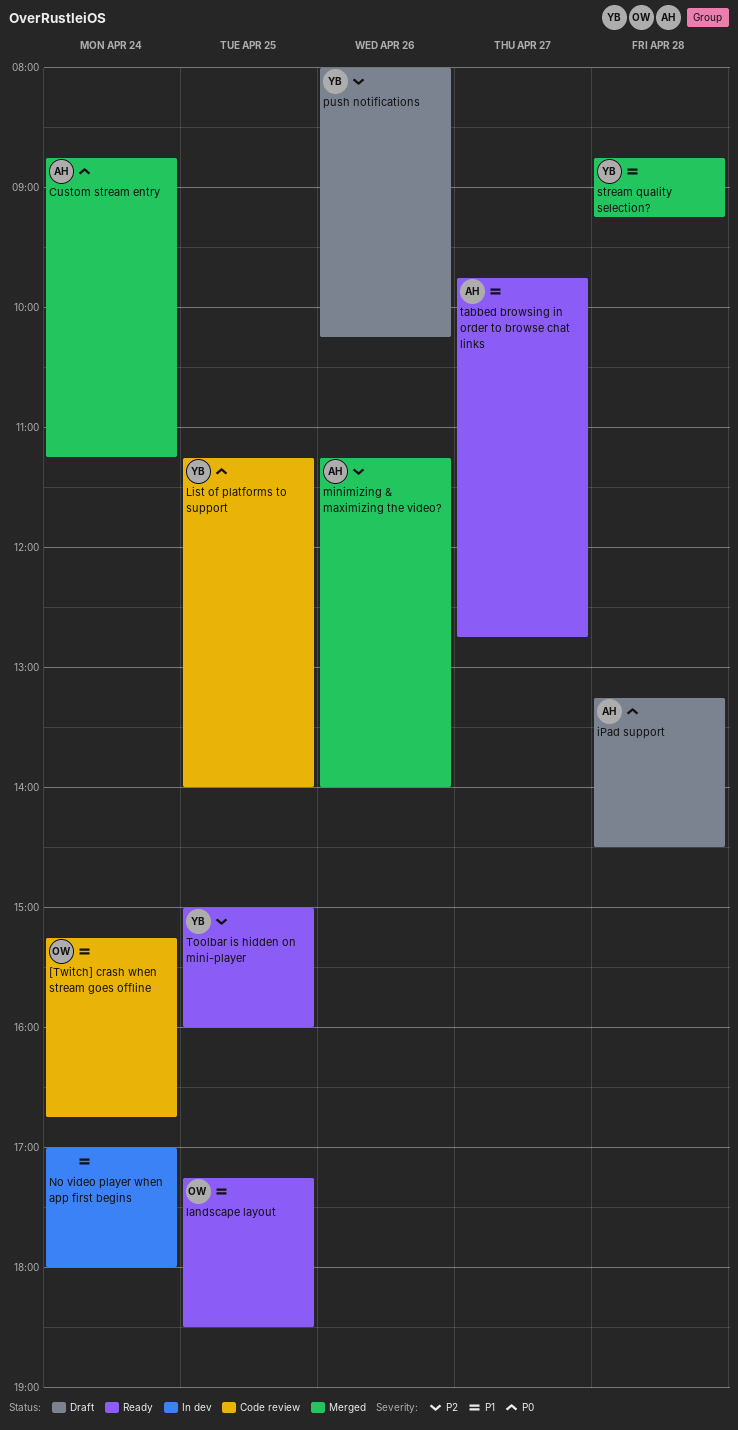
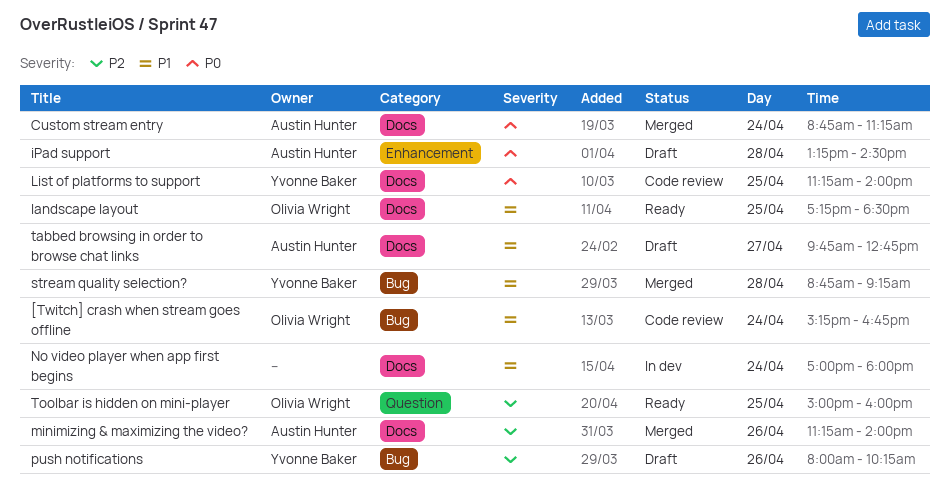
tabbed browsing in order to browse chat links, status: Ready -> Draft
Toolbar is hidden on mini-player, owner: Yvonne Baker -> Olivia Wright

